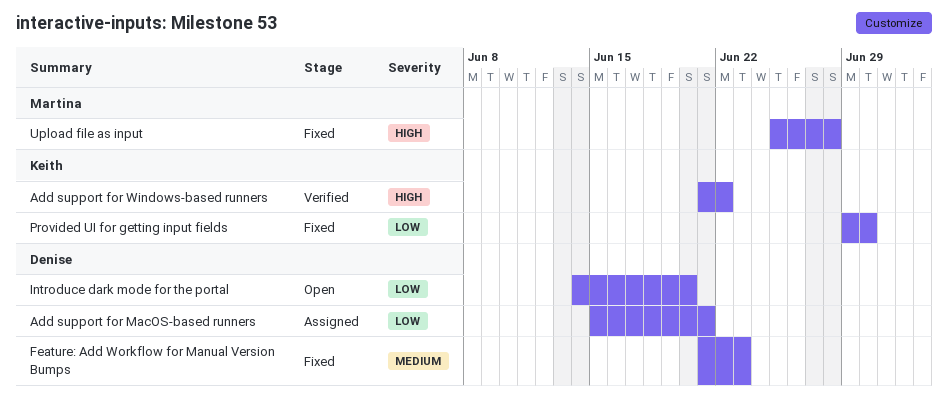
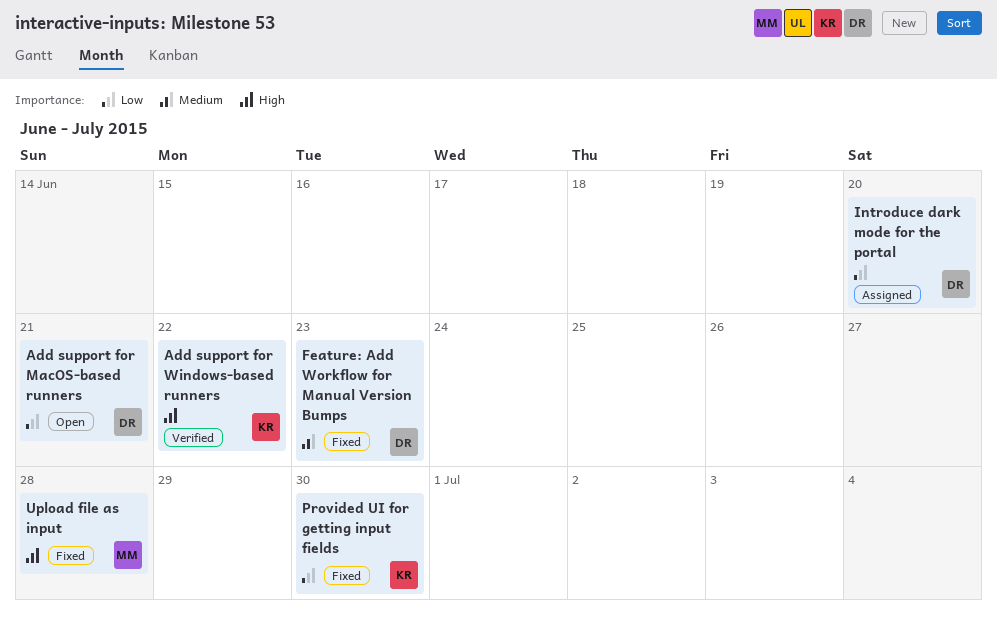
Add support for MacOS-based runners, status: Assigned -> Open
Introduce dark mode for the portal, status: Open -> Assigned

